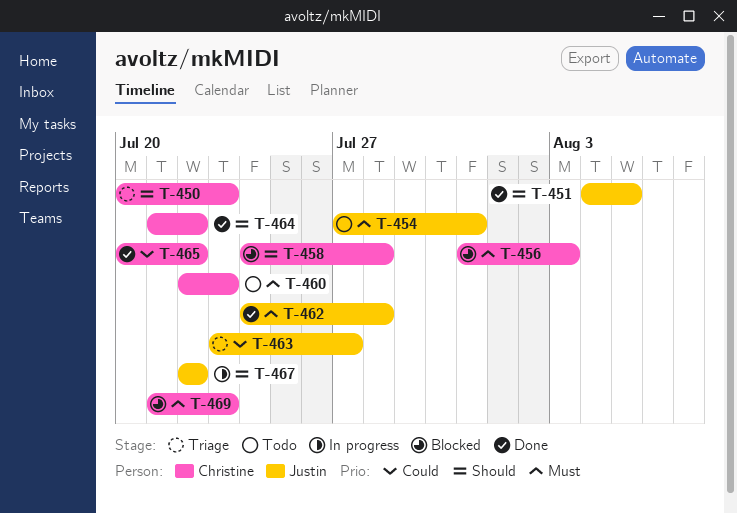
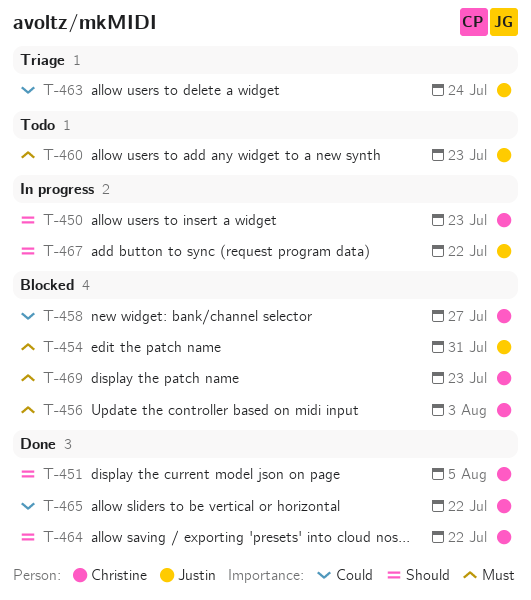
T-450, status: Triage -> In progress
T-451, owner: Justin -> Christine
T-454, status: Todo -> Blocked
T-458, priority: Should -> Could
T-458, due: Jul 28 -> Jul 27
T-460, owner: Christine -> Justin
T-462: present -> none
T-463, due: Jul 27 -> Jul 24

